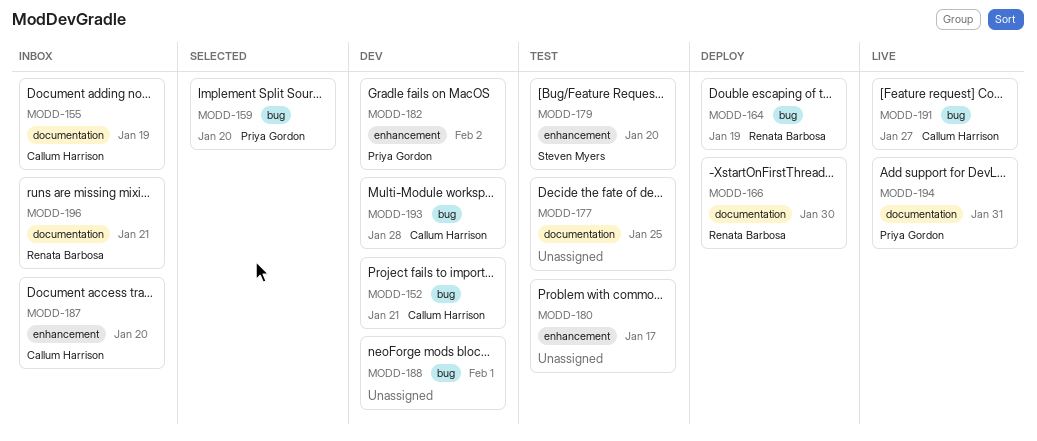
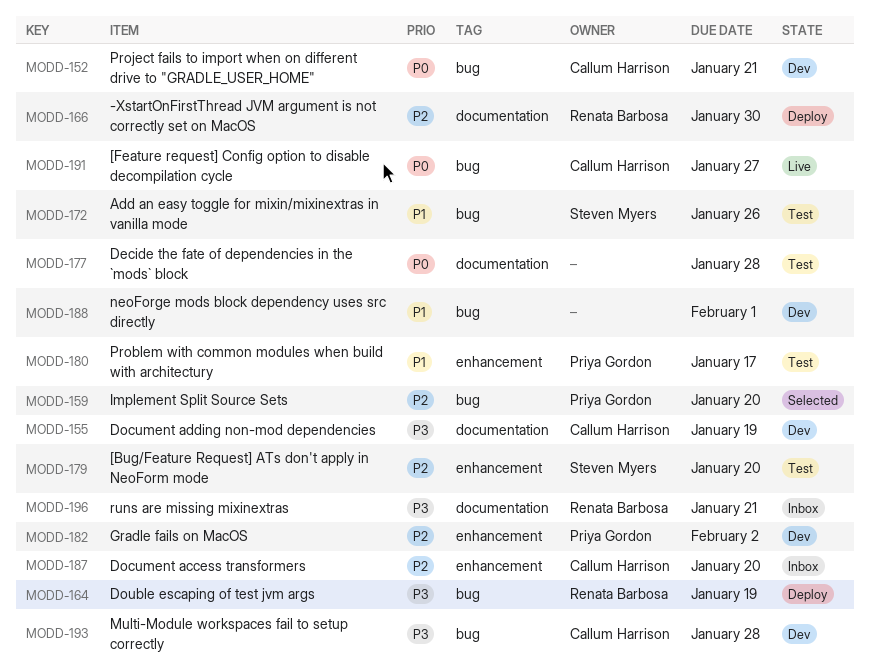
MODD-155, status: Inbox -> Dev
MODD-172: none -> present
MODD-177, due: Jan 25 -> Jan 28
MODD-180, owner: none -> Priya Gordon
MODD-194: present -> none

